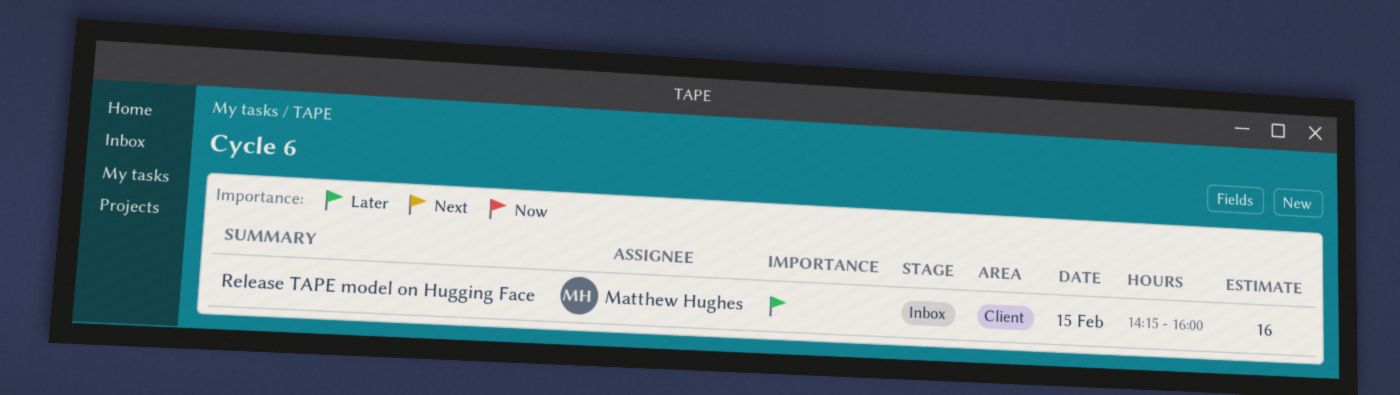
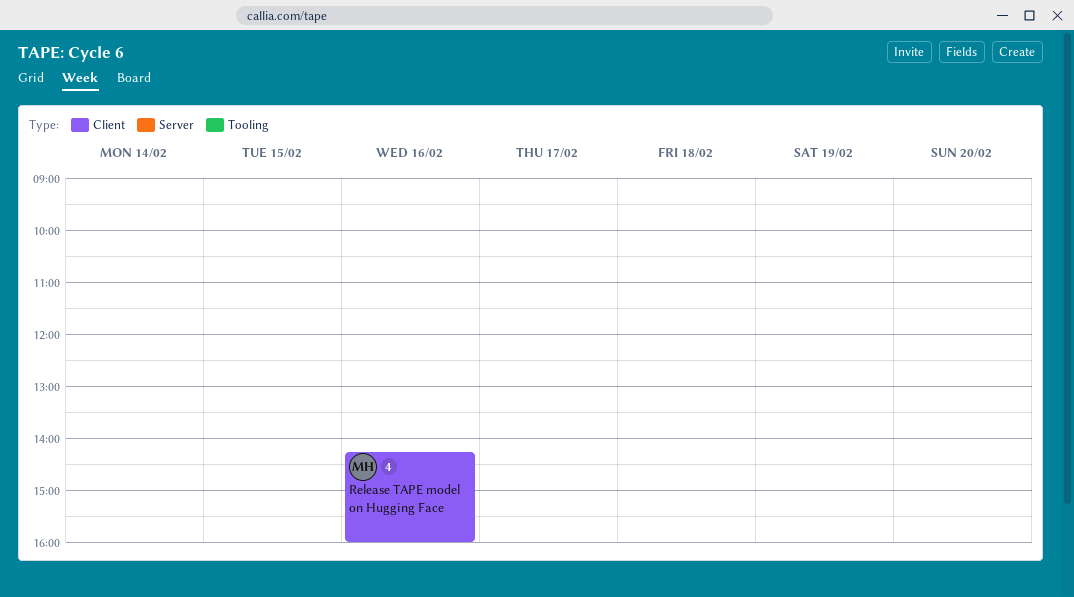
Release TAPE model on Hugging Face, estimate: 16 -> 4
Release TAPE model on Hugging Face, day: Feb 15 -> Feb 16

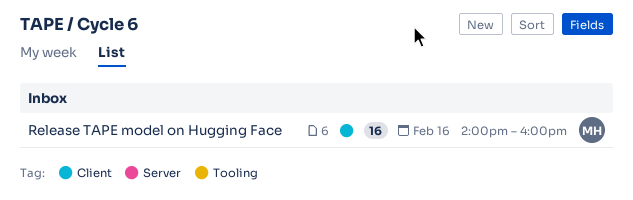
Release TAPE model on Hugging Face, estimate: 4 -> 16
Release TAPE model on Hugging Face, begins: 14:15 -> 14:00

